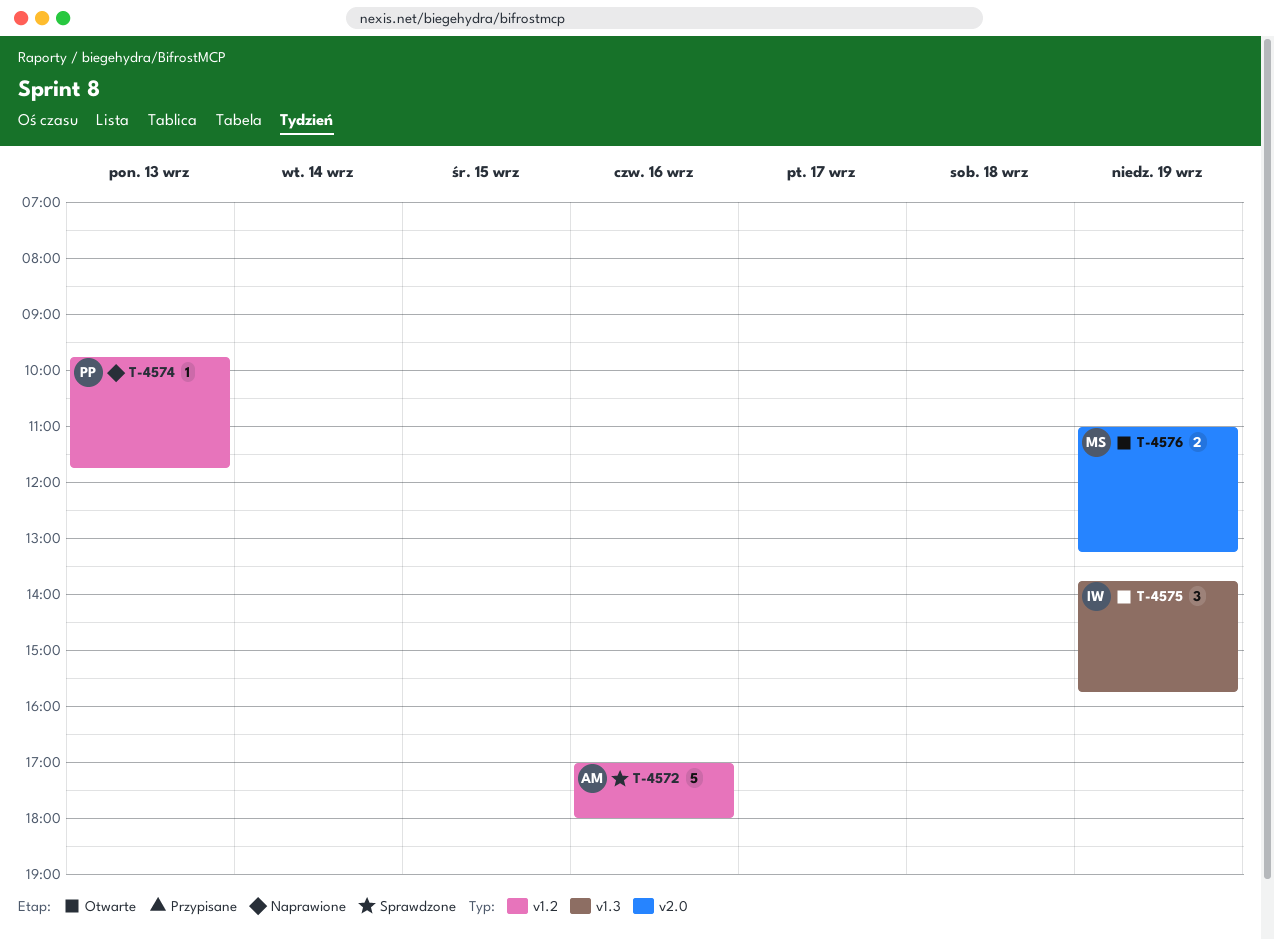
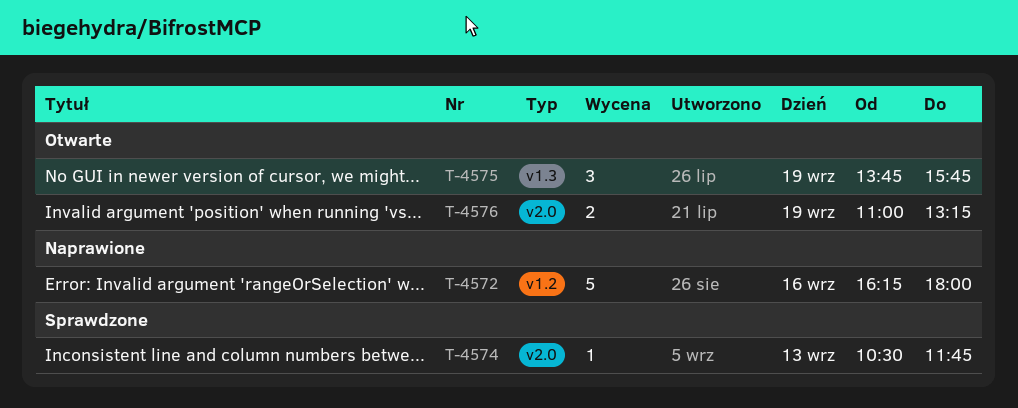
T-4572, status: Sprawdzone -> Naprawione
T-4572, begins: 17:00 -> 16:15
T-4574, status: Naprawione -> Sprawdzone
T-4574, label: v1.2 -> v2.0
T-4574, begins: 09:45 -> 10:30

